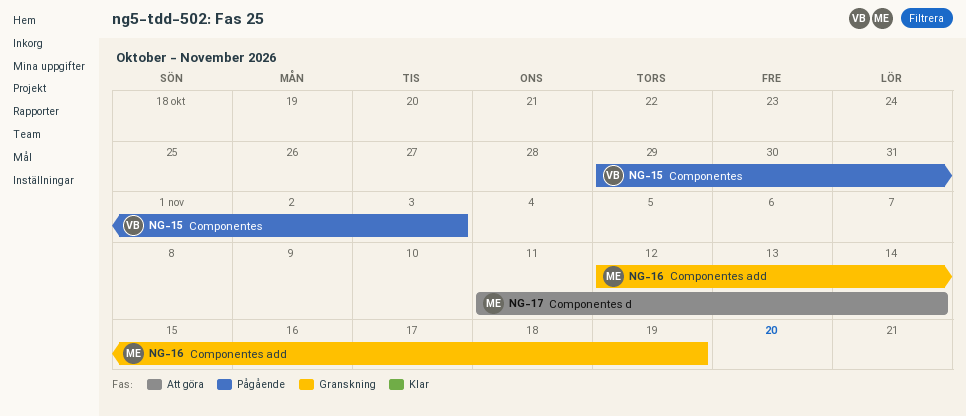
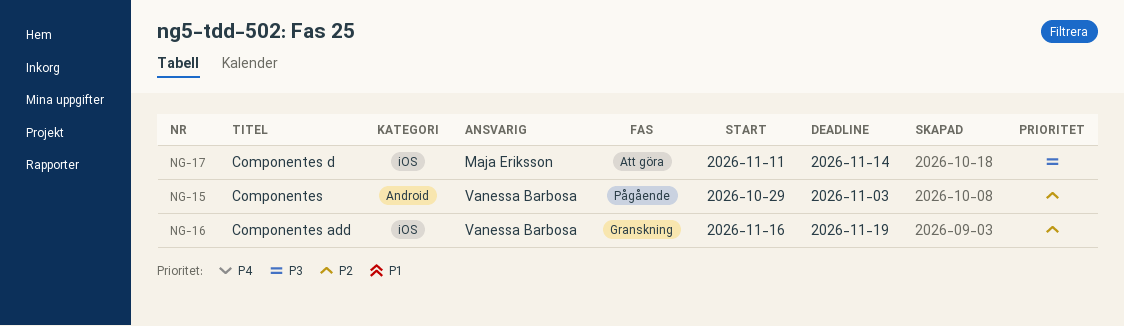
NG-16, owner: Maja Eriksson -> Vanessa Barbosa
NG-16, start: Nov 12 -> Nov 16

